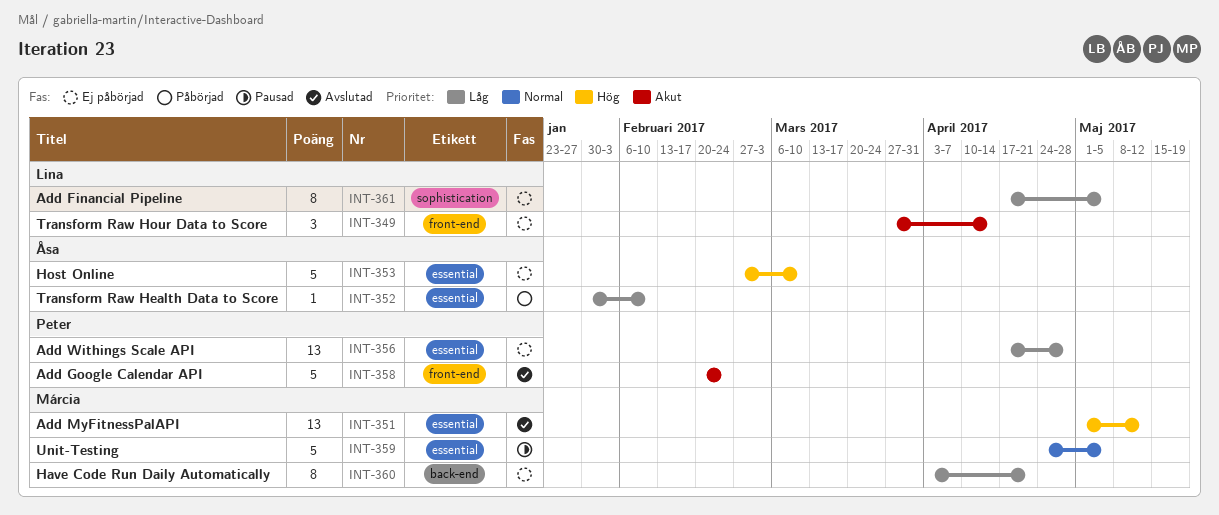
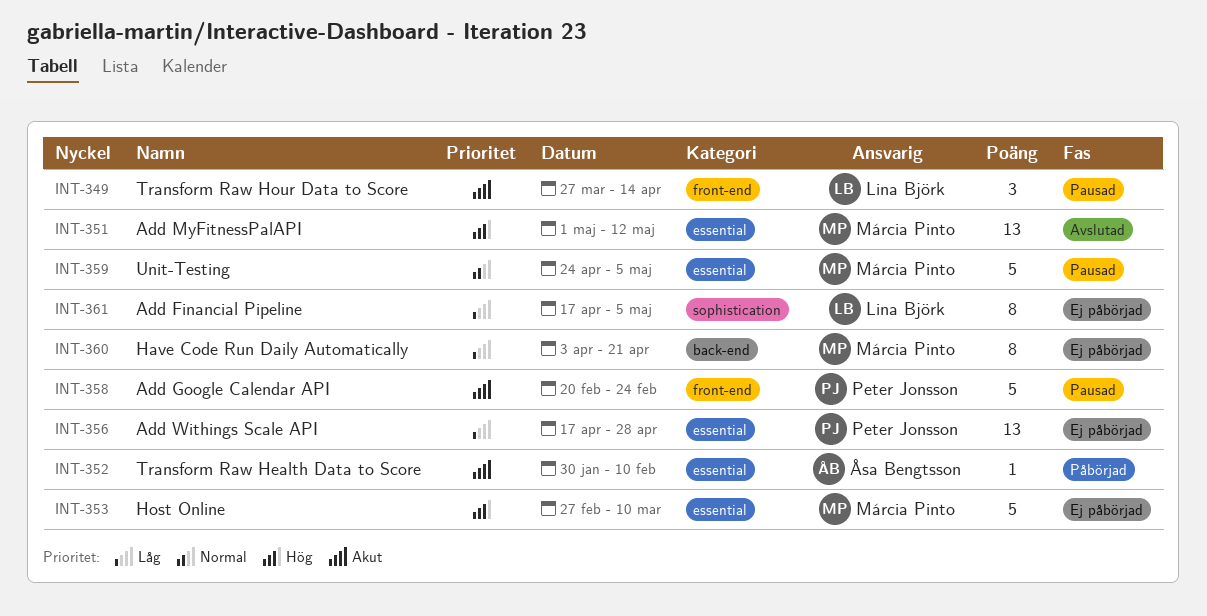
INT-349, status: Ej påbörjad -> Pausad
INT-352, priority: Låg -> Akut
INT-353, owner: Åsa Bengtsson -> Márcia Pinto
INT-358, status: Avslutad -> Pausad

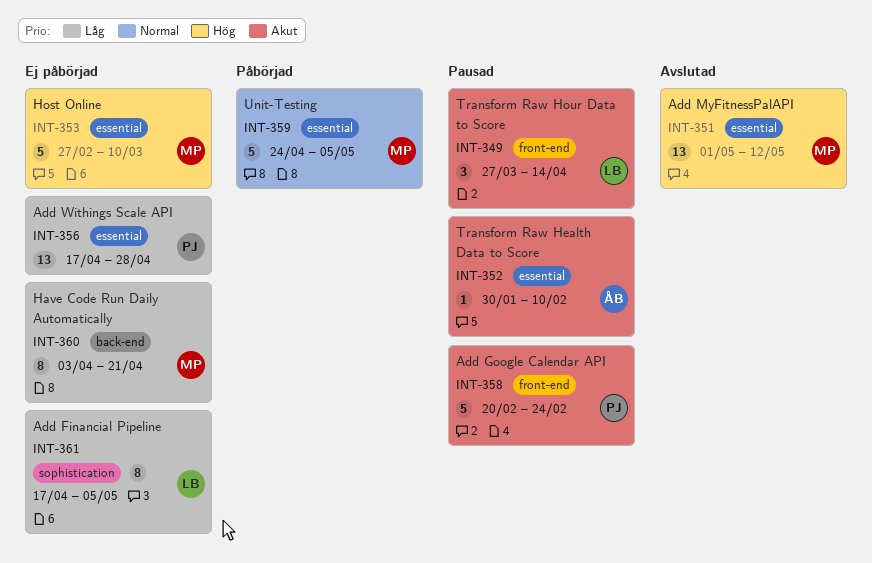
INT-352, status: Påbörjad -> Pausad
INT-359, status: Pausad -> Påbörjad

